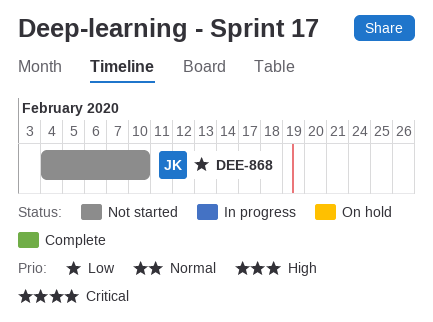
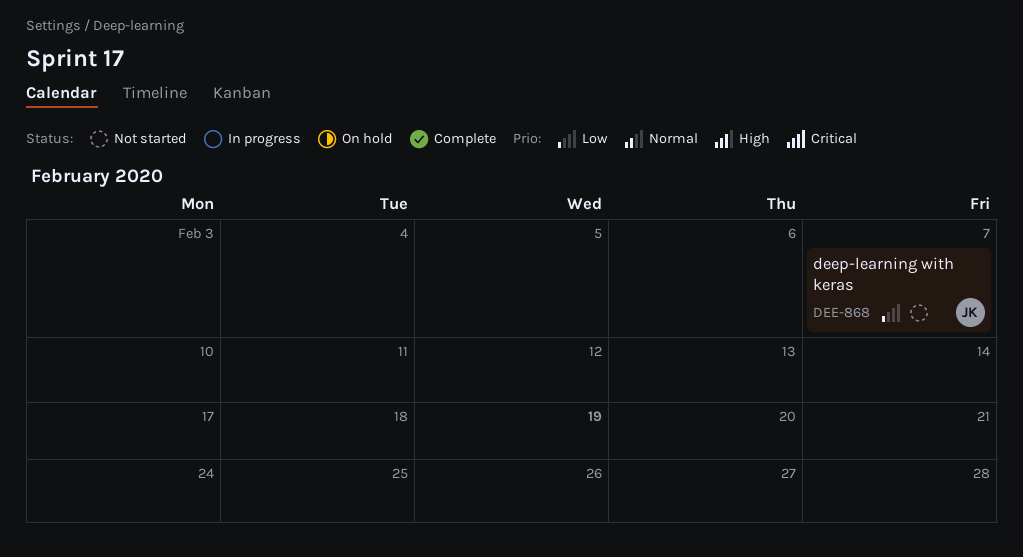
DEE-868, due: Feb 10 -> Feb 7

